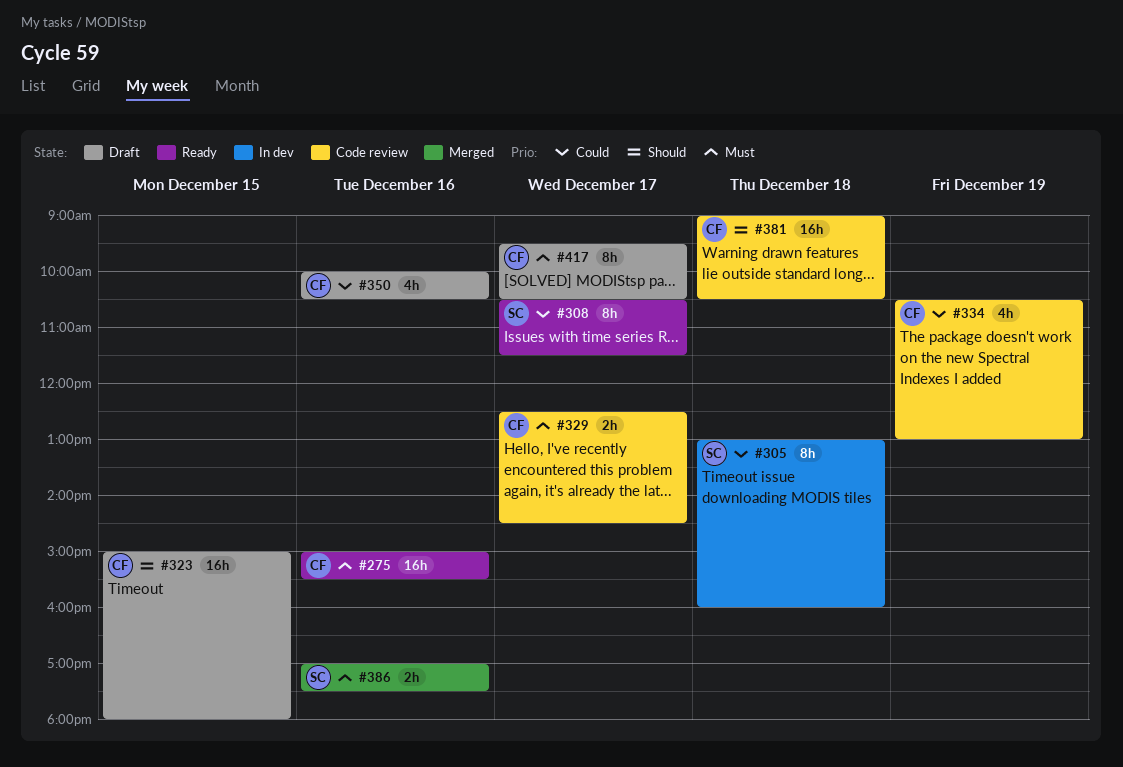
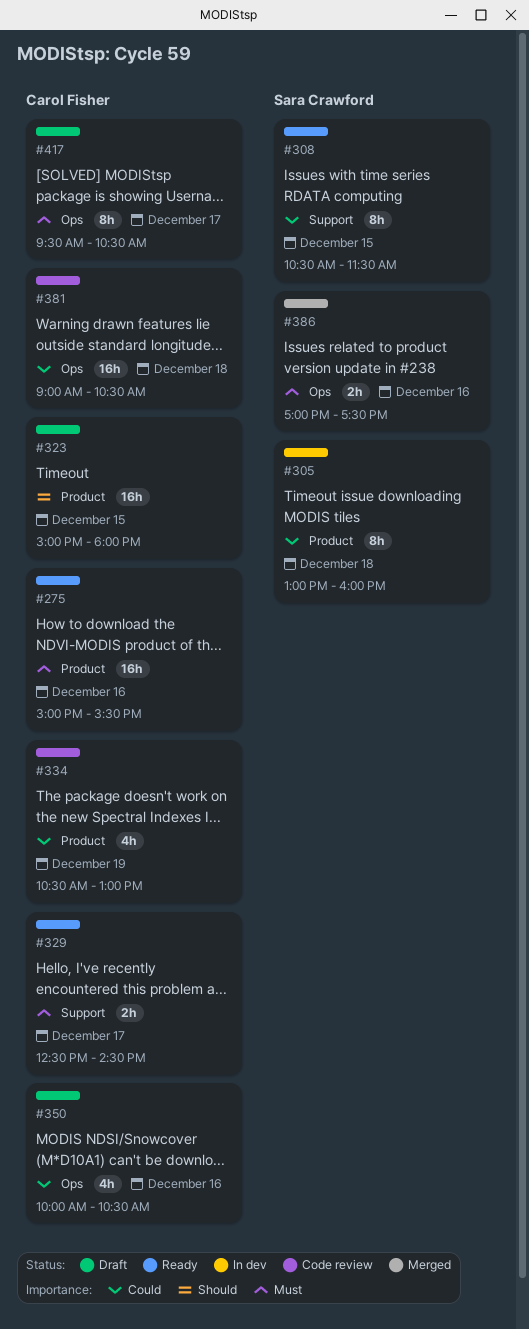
#308, day: Dec 17 -> Dec 15
#329, status: Code review -> Ready
#381, priority: Should -> Could

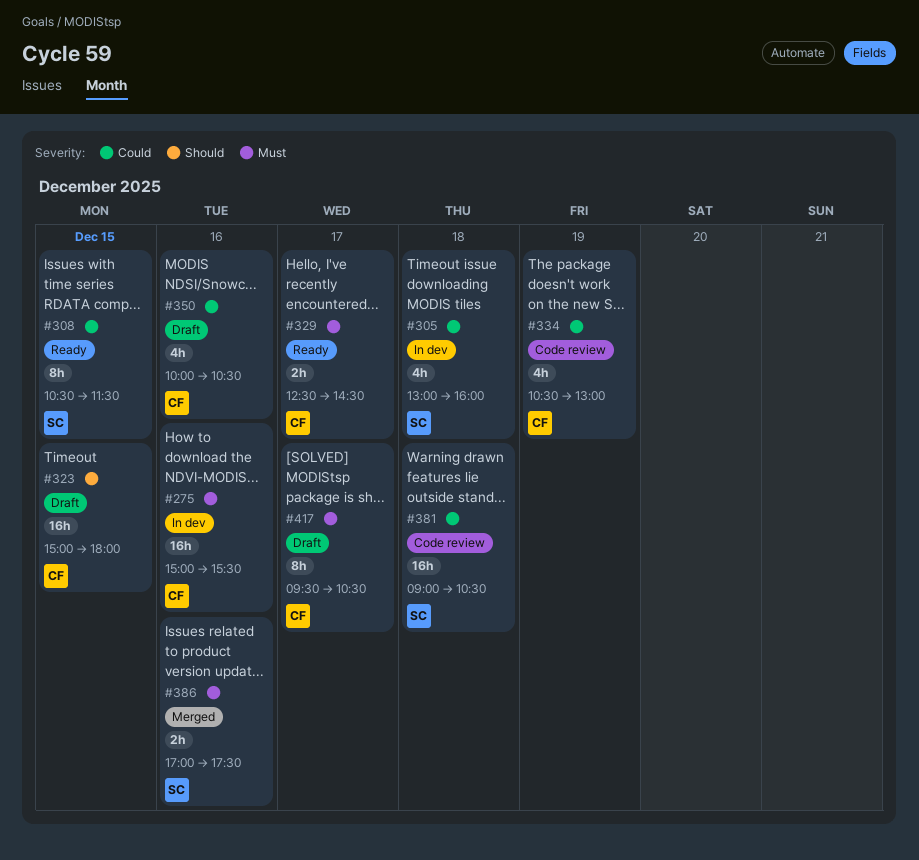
#275, status: Ready -> In dev
#305, estimate: 8h -> 4h
#381, owner: Carol Fisher -> Sara Crawford

